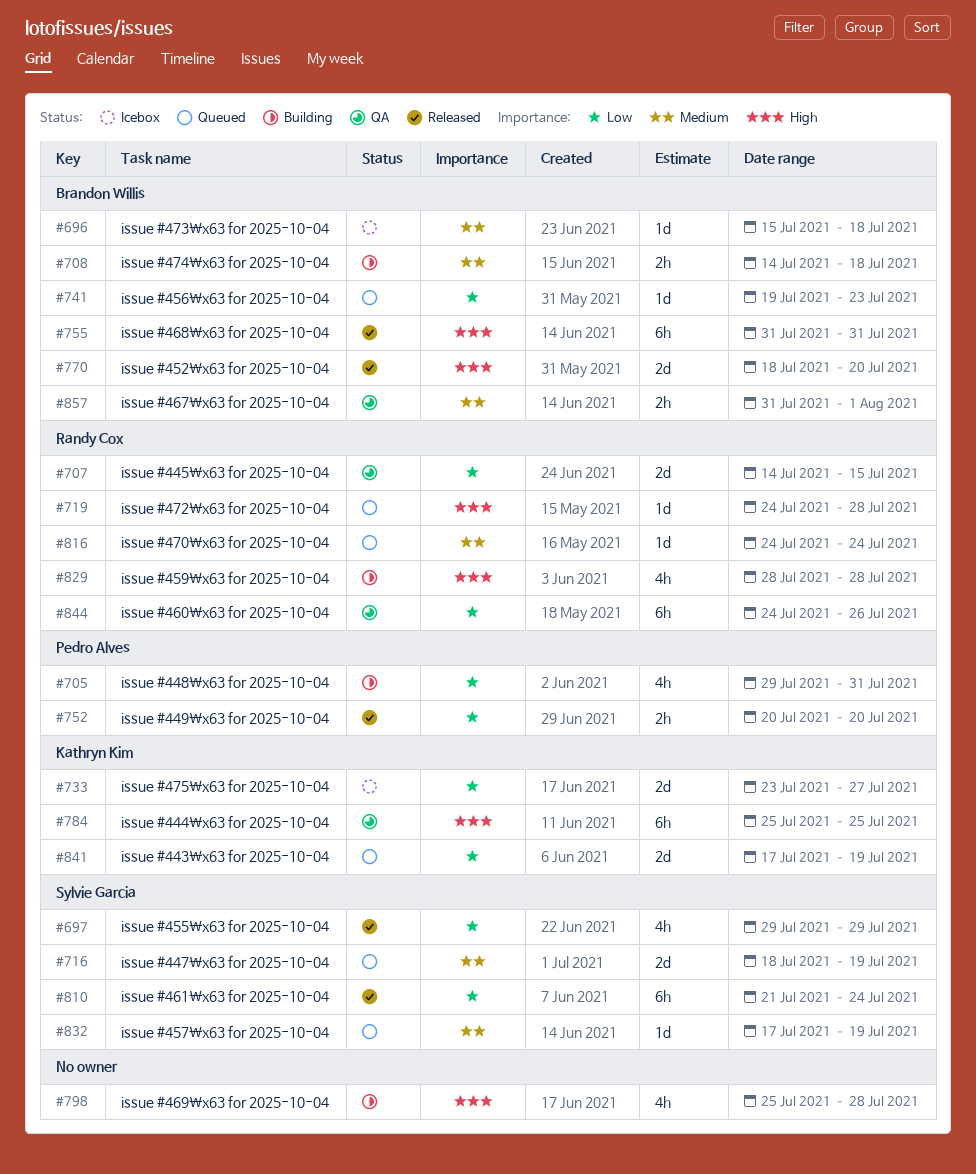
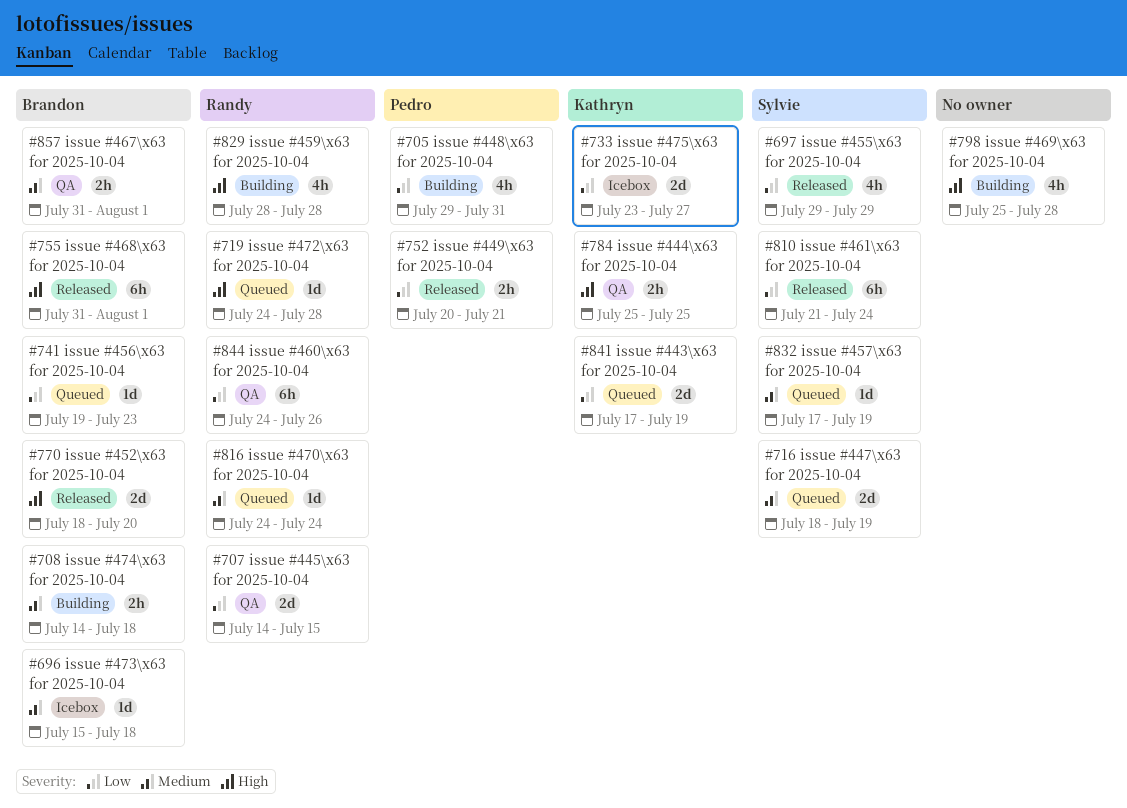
#752, due: Jul 20 -> Jul 21
#755, due: Jul 31 -> Aug 1
#784, estimate: 6h -> 2h

